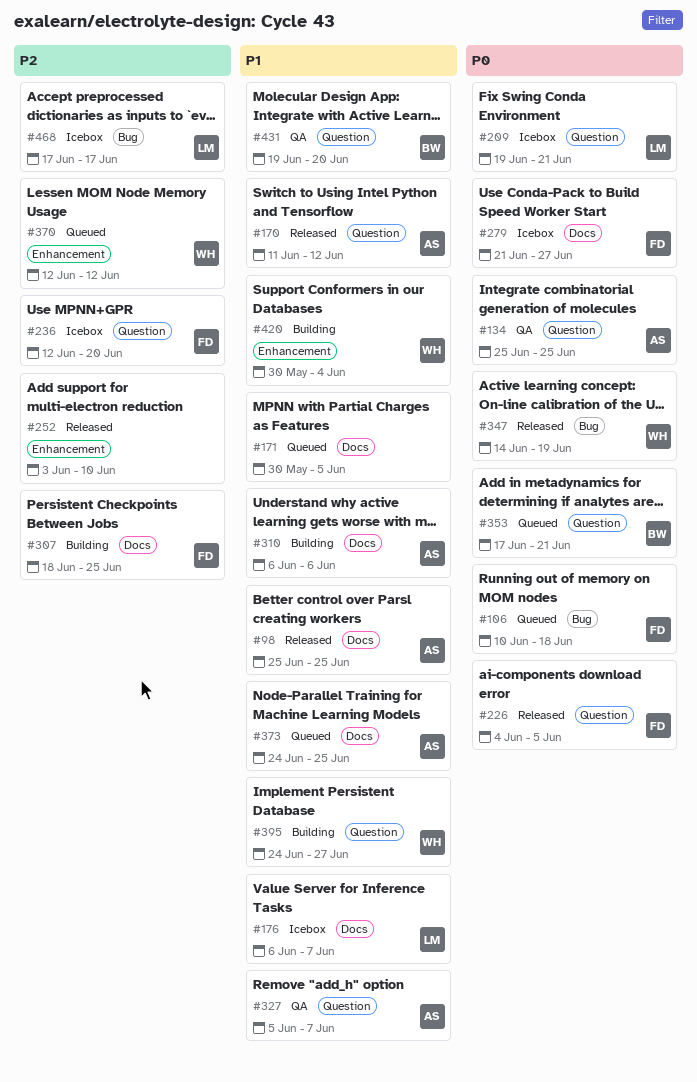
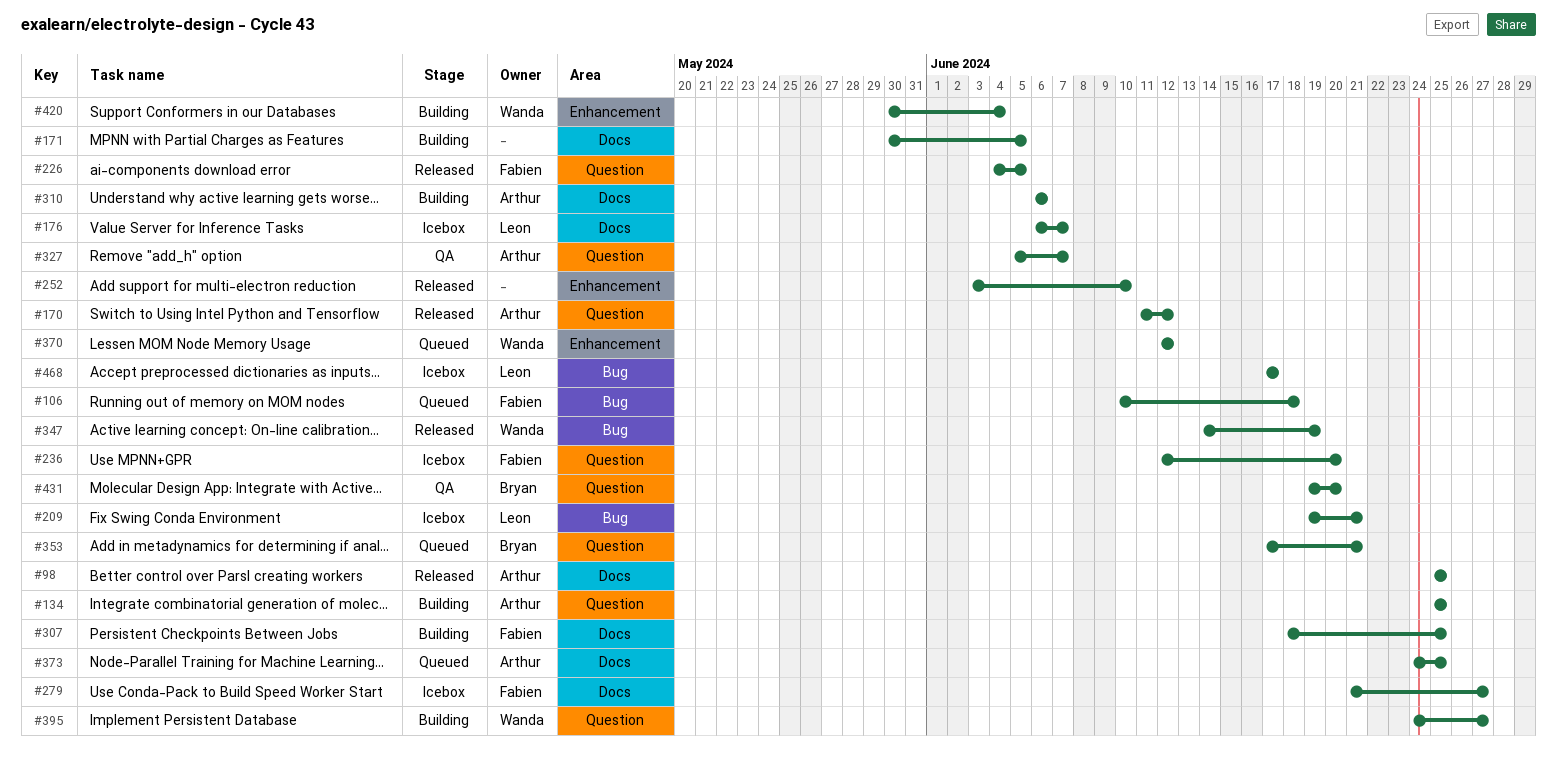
#134, status: QA -> Building
#171, status: Queued -> Building
#209, label: Question -> Bug

